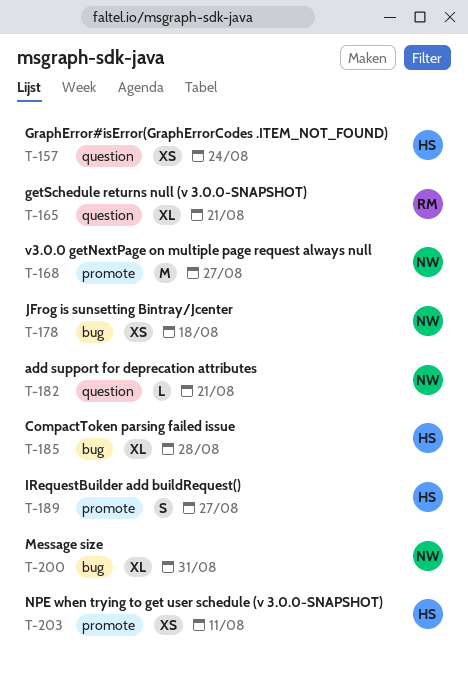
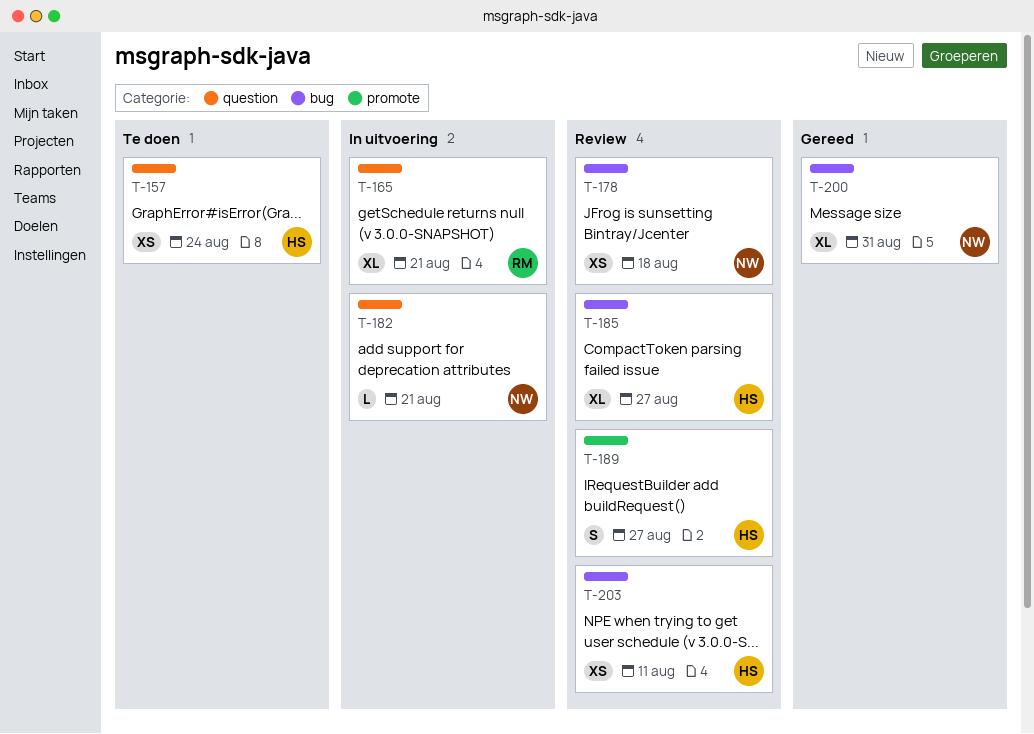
T-168: present -> none
T-185, due: Aug 28 -> Aug 27
T-203, label: promote -> bug

